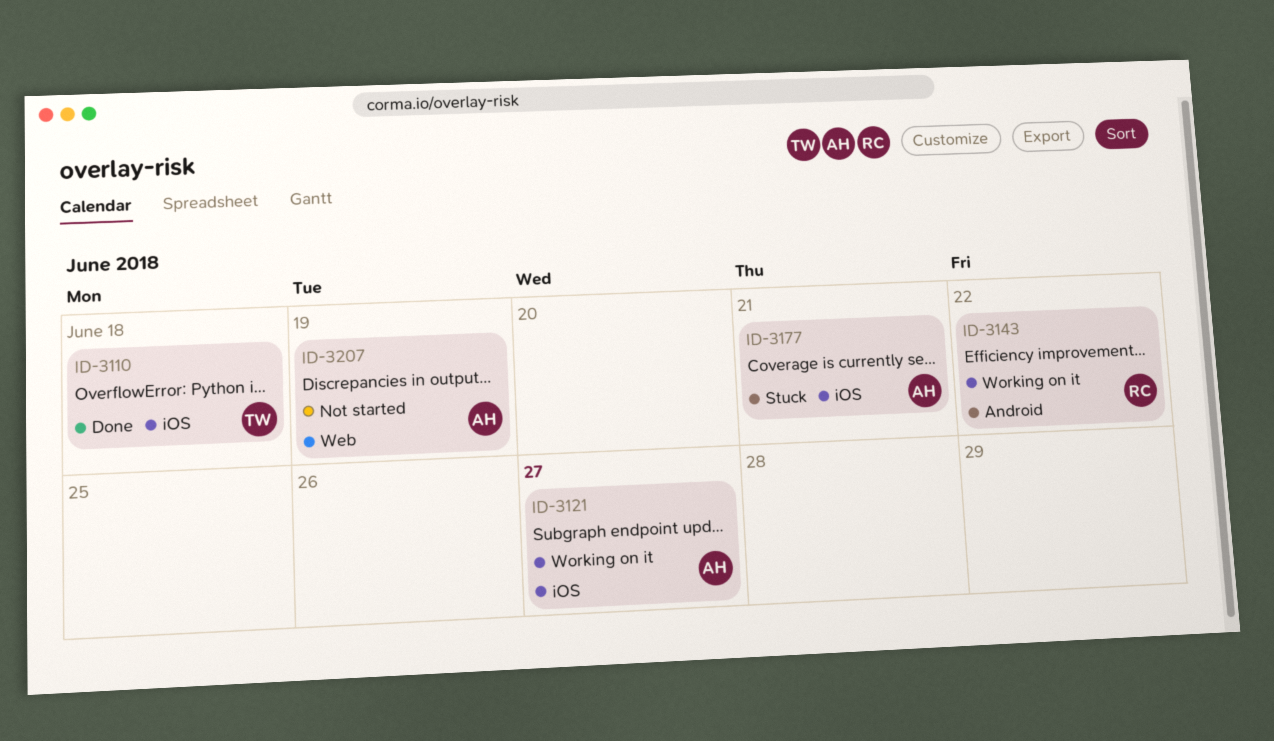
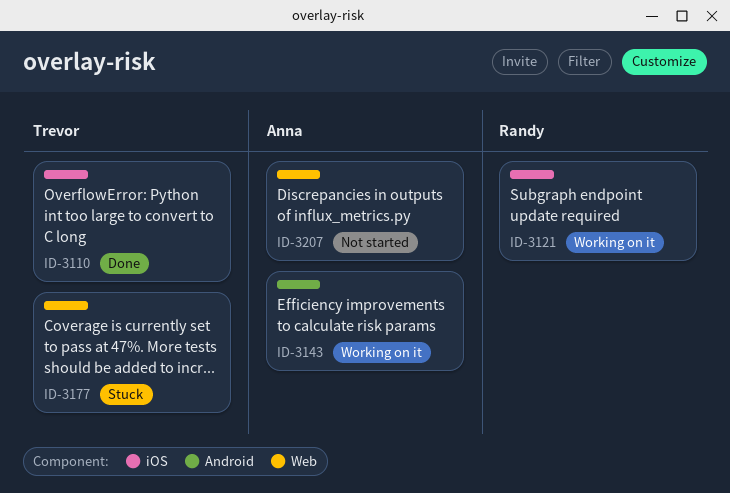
ID-3121, owner: Anna -> Randy
ID-3143, owner: Randy -> Anna
ID-3177, owner: Anna -> Trevor
ID-3177, label: iOS -> Web

